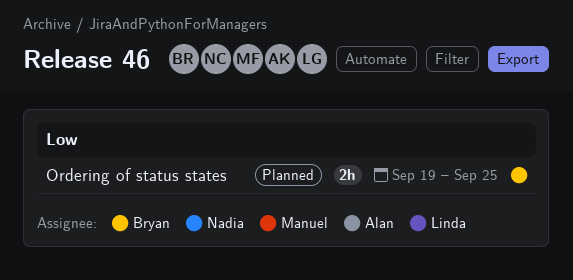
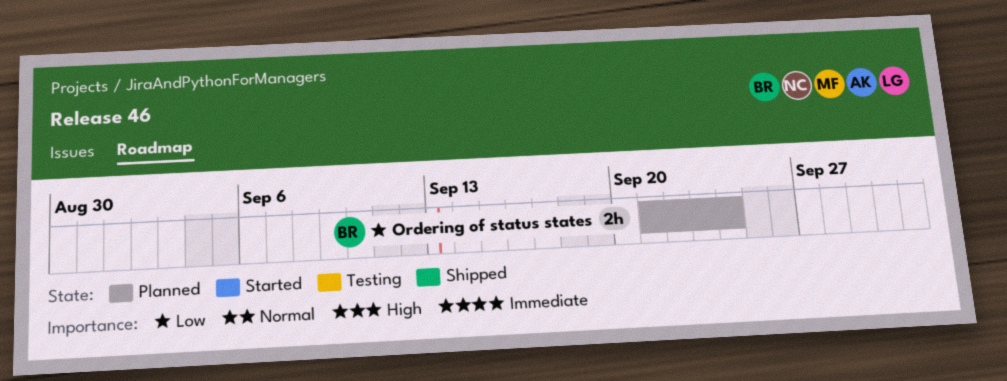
Ordering of status states, start: Sep 19 -> Sep 21
Ordering of status states, due: Sep 25 -> Sep 24

